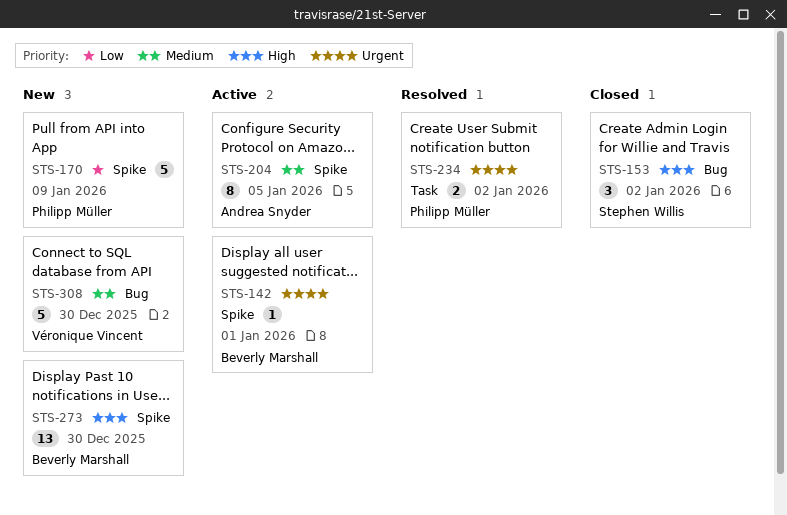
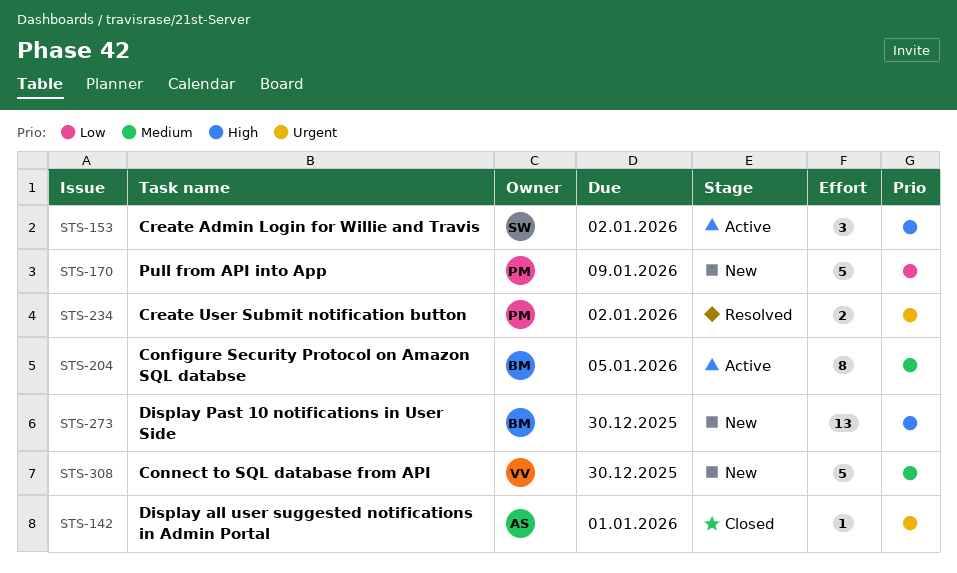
STS-142, status: Active -> Closed
STS-142, owner: Beverly Marshall -> Andrea Snyder
STS-153, status: Closed -> Active
STS-204, owner: Andrea Snyder -> Beverly Marshall

